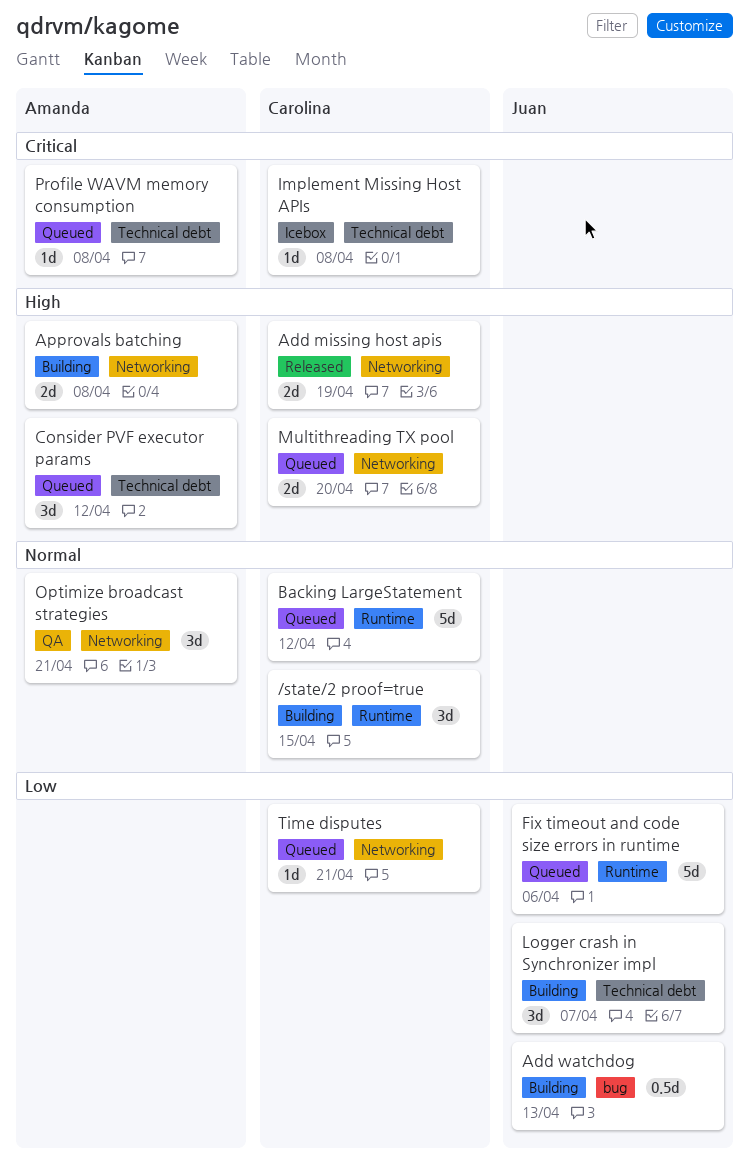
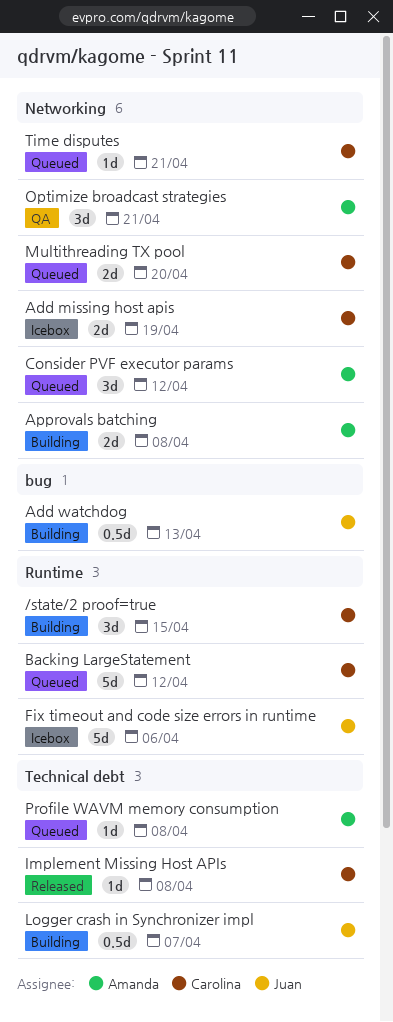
Add missing host apis, status: Released -> Icebox
Consider PVF executor params, label: Technical debt -> Networking
Fix timeout and code size errors in runtime, status: Queued -> Icebox
Implement Missing Host APIs, status: Icebox -> Released
Logger crash in Synchronizer impl, estimate: 3d -> 0.5d

